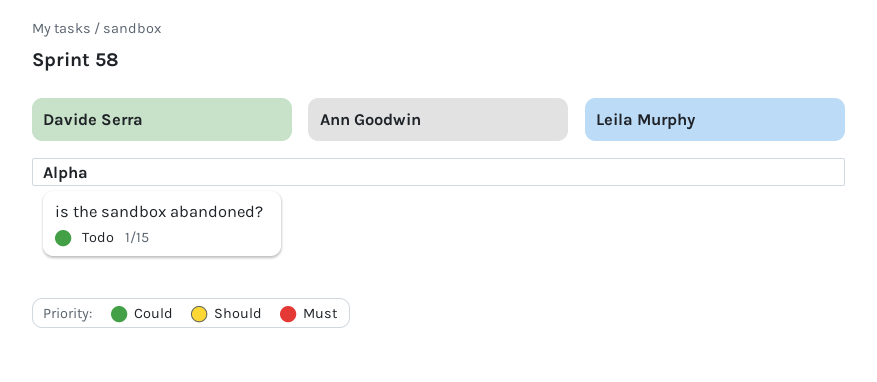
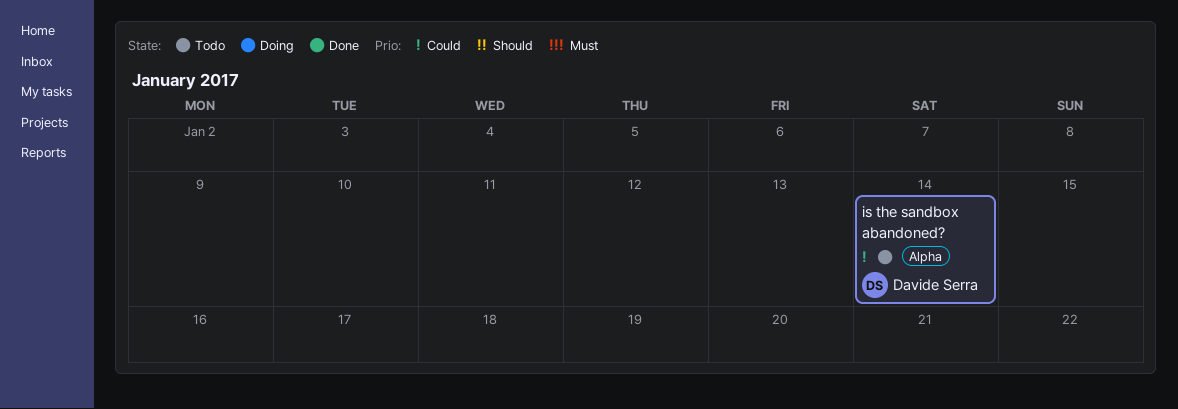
is the sandbox abandoned?, due: Jan 15 -> Jan 14

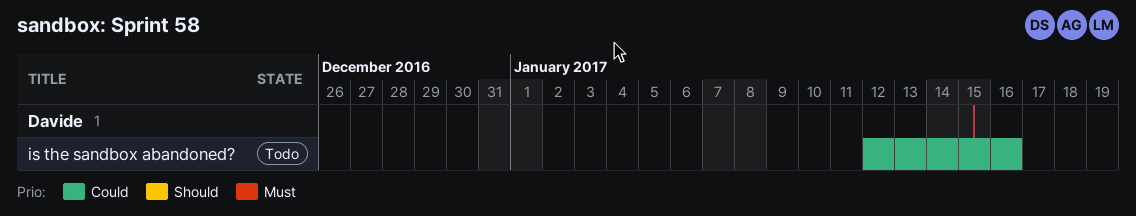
is the sandbox abandoned?, due: Jan 14 -> Jan 16

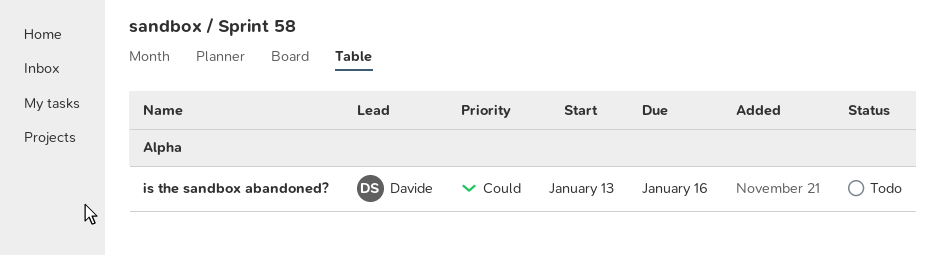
is the sandbox abandoned?, start: Jan 12 -> Jan 13

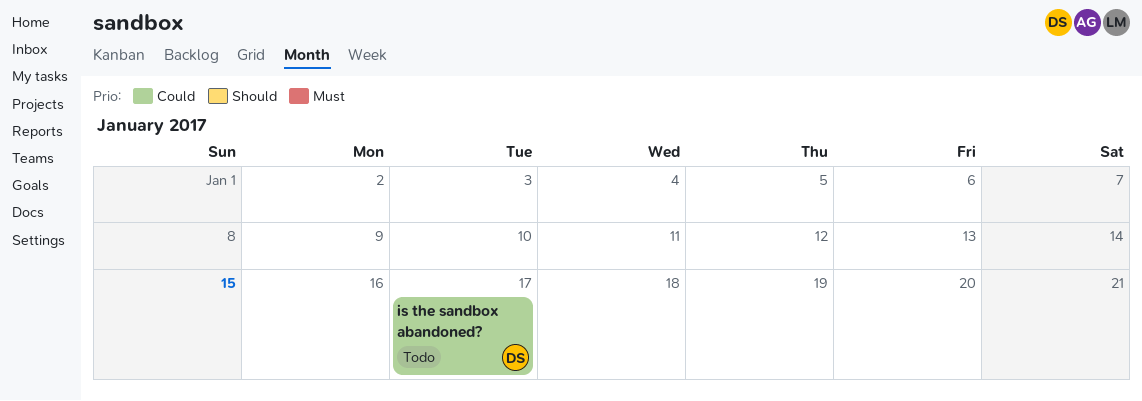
is the sandbox abandoned?, due: Jan 16 -> Jan 17

